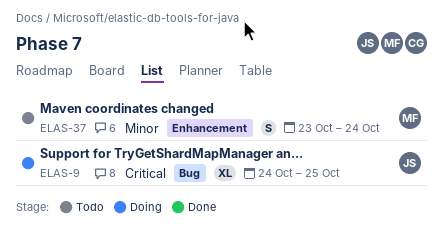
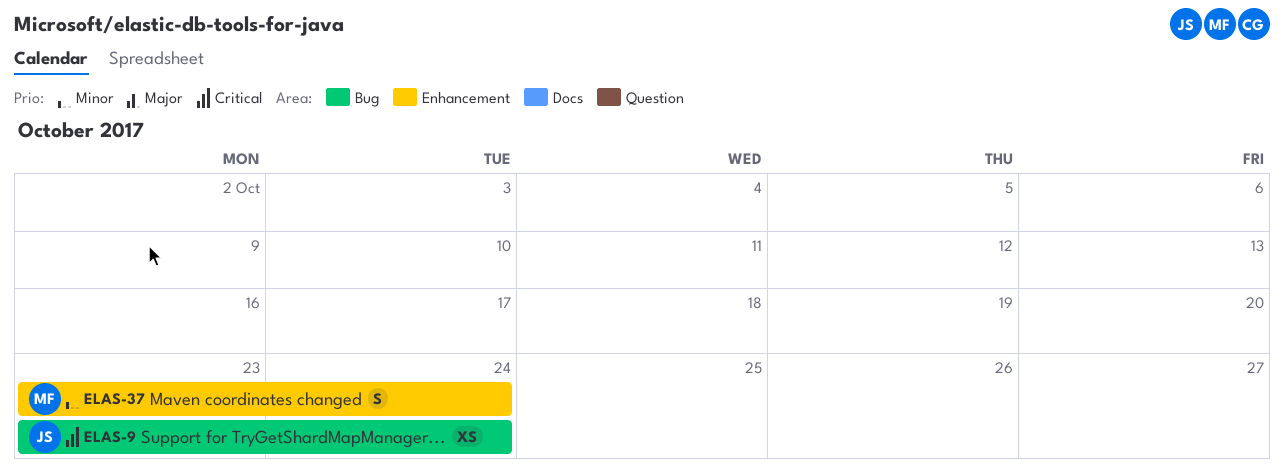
ELAS-9, estimate: XL -> XS
ELAS-9, start: Oct 24 -> Oct 23
ELAS-9, due: Oct 25 -> Oct 24

